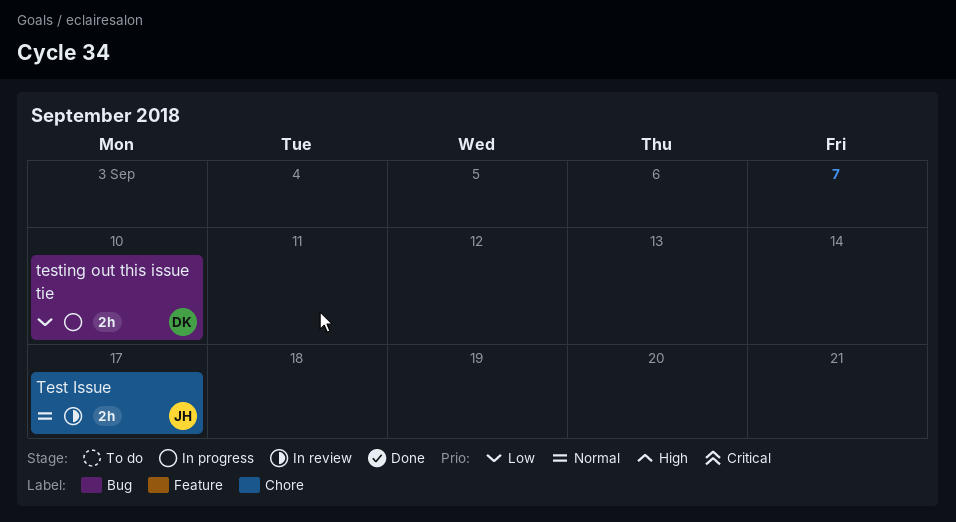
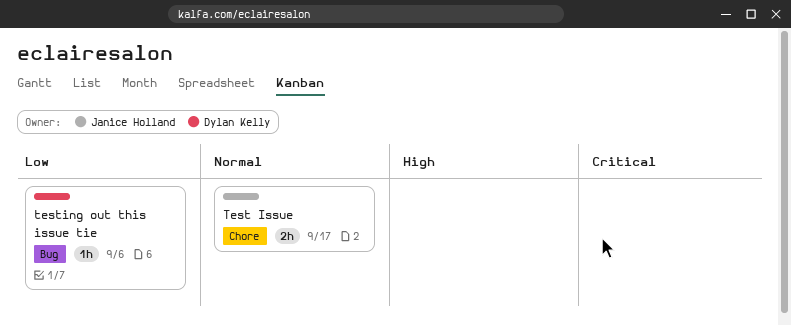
testing out this issue tie, estimate: 2h -> 1h
testing out this issue tie, due: Sep 10 -> Sep 6

